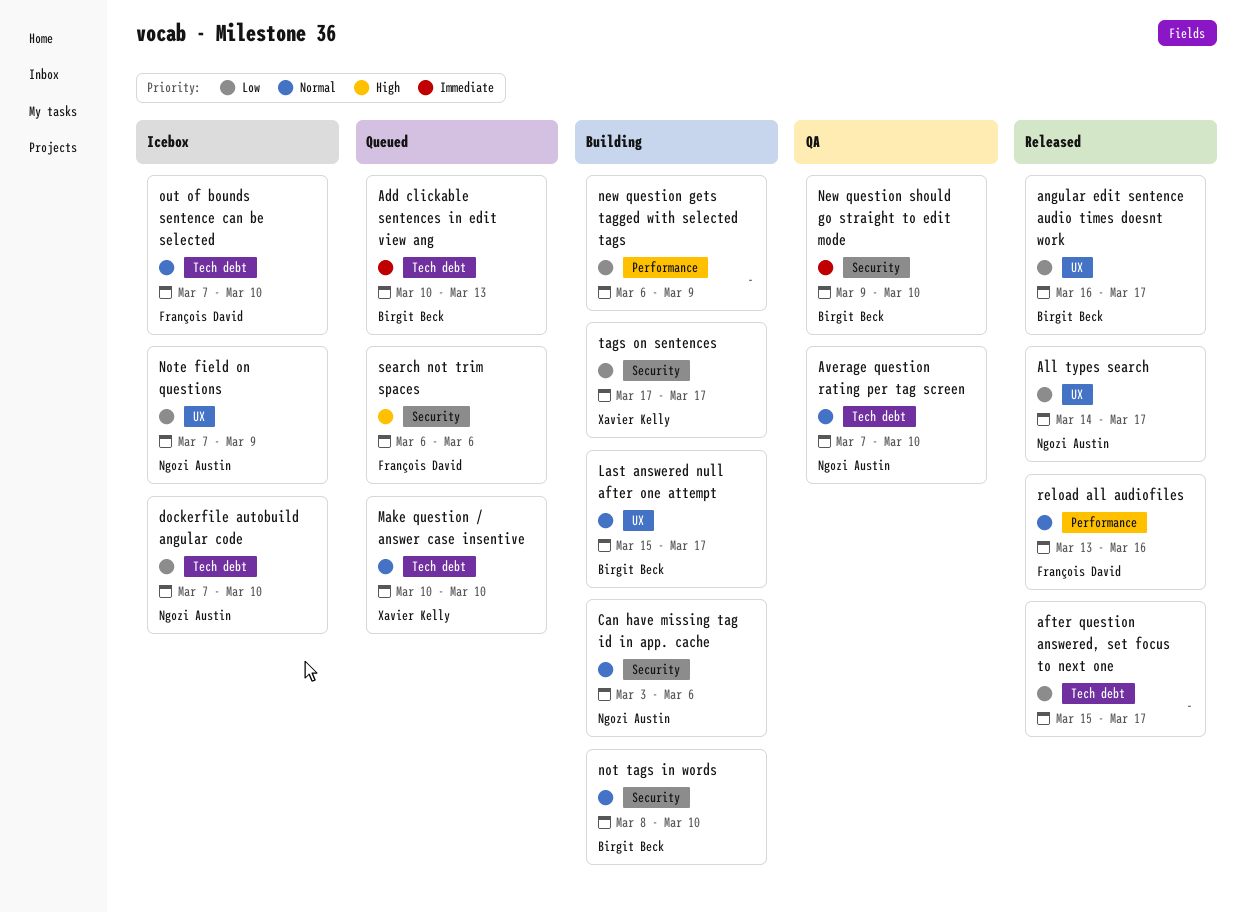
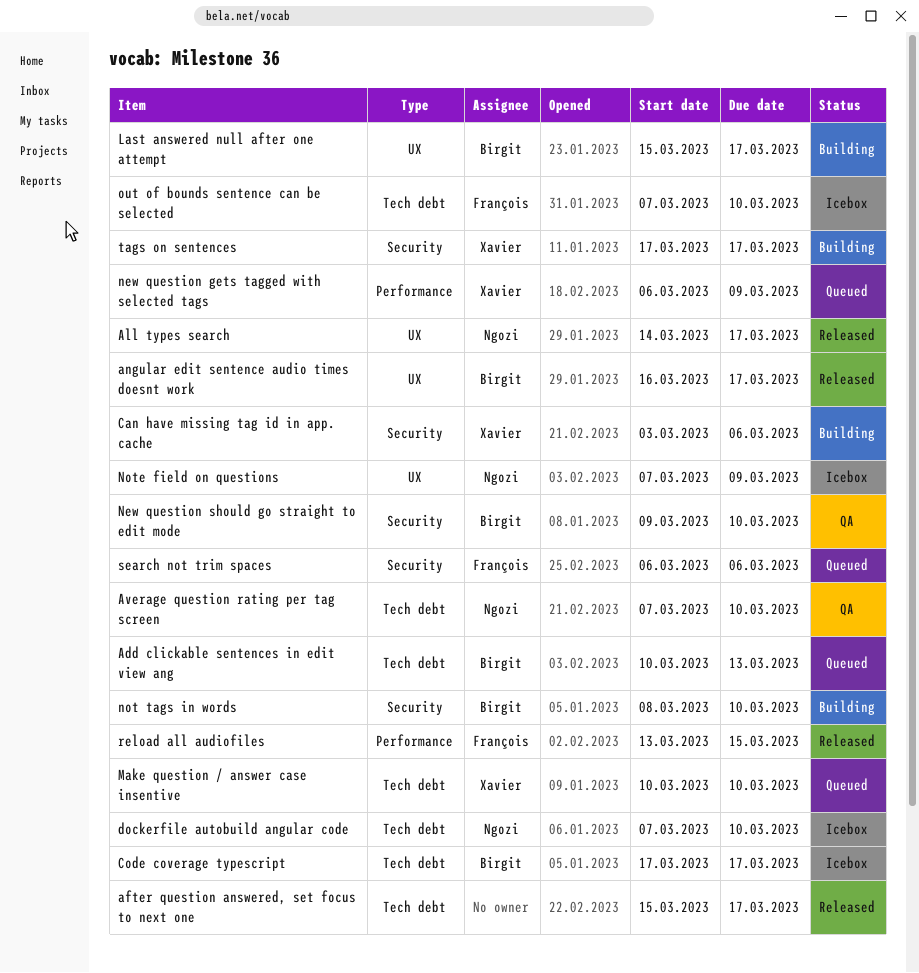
Can have missing tag id in app. cache, owner: Ngozi Austin -> Xavier Kelly
Code coverage typescript: none -> present
new question gets tagged with selected tags, status: Building -> Queued
new question gets tagged with selected tags, owner: none -> Xavier Kelly
reload all audiofiles, due: Mar 16 -> Mar 15

